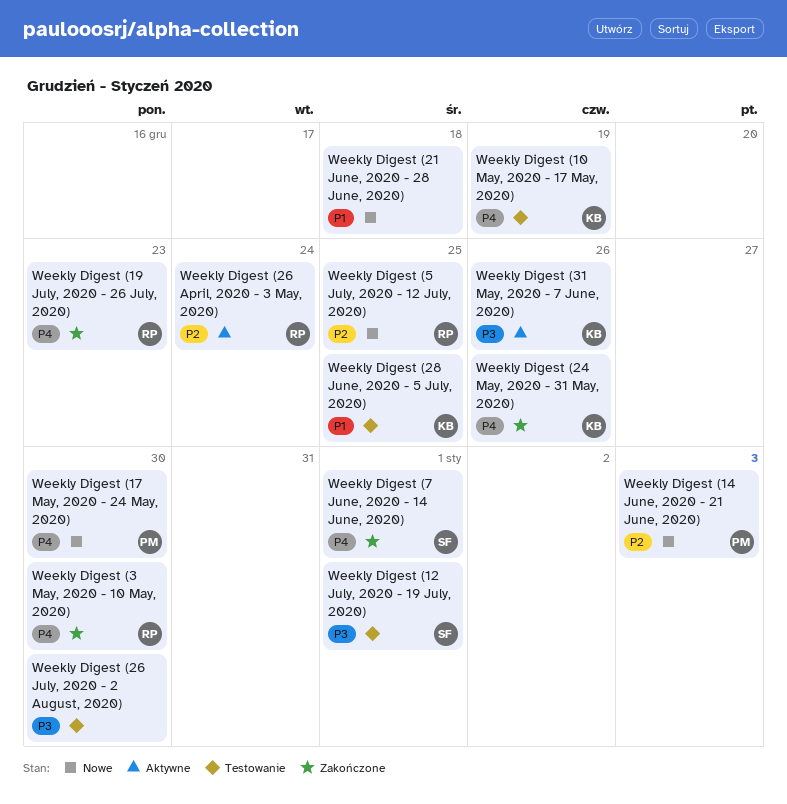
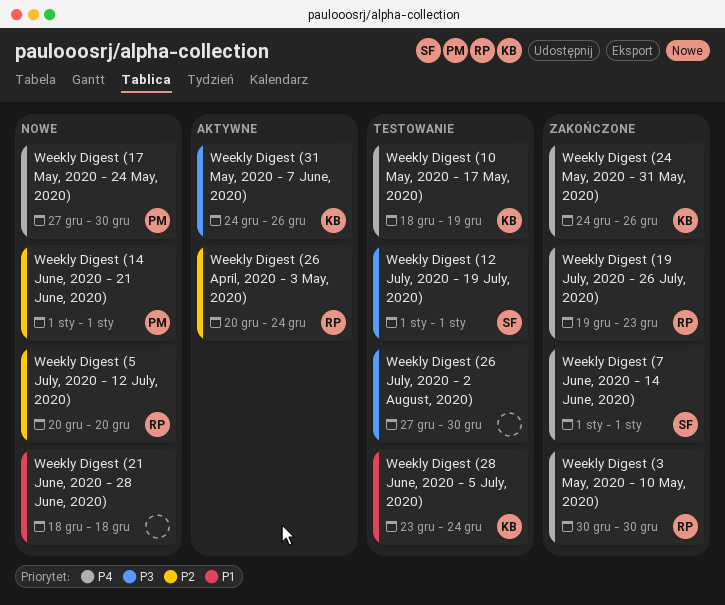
Weekly Digest (14 June, 2020 - 21 June, 2020), due: Jan 3 -> Jan 1
Weekly Digest (28 June, 2020 - 5 July, 2020), due: Dec 25 -> Dec 24
Weekly Digest (5 July, 2020 - 12 July, 2020), due: Dec 25 -> Dec 20

